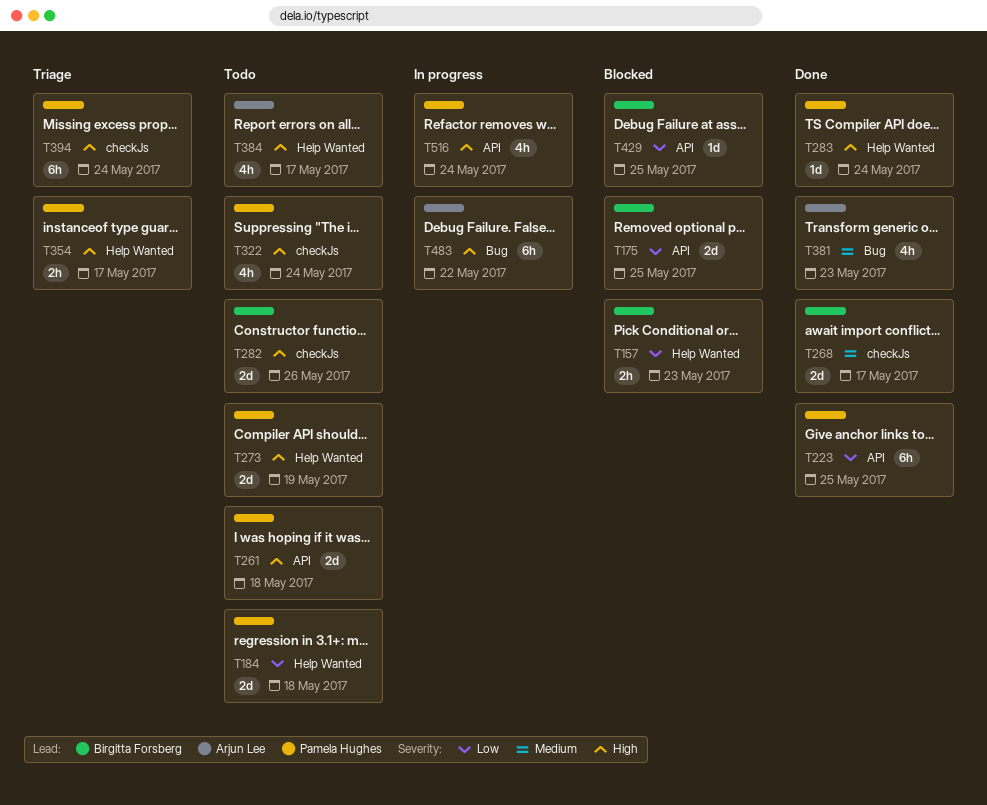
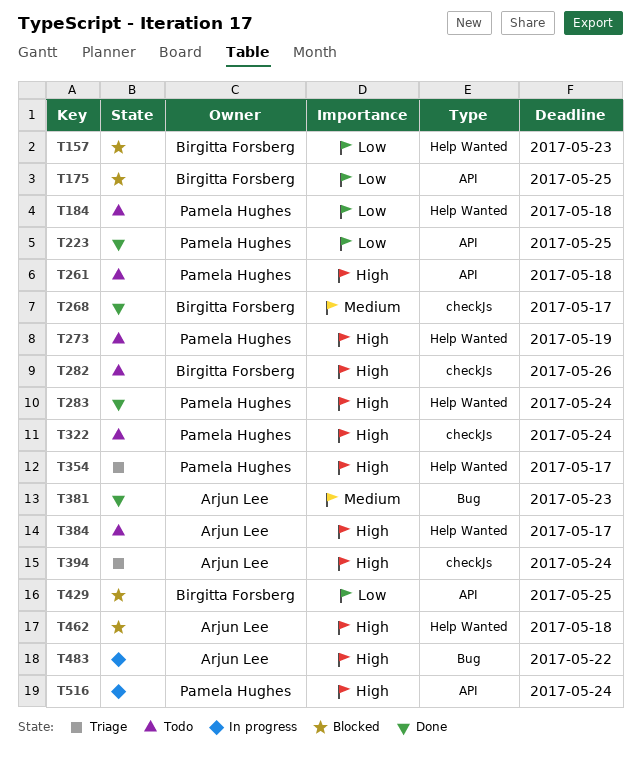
T394, owner: Pamela Hughes -> Arjun Lee
T462: none -> present

